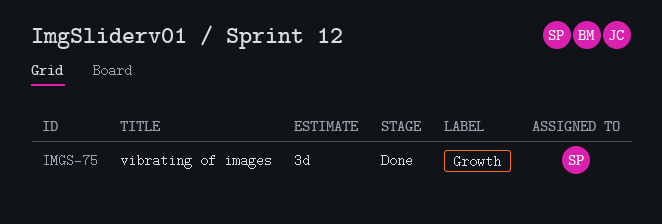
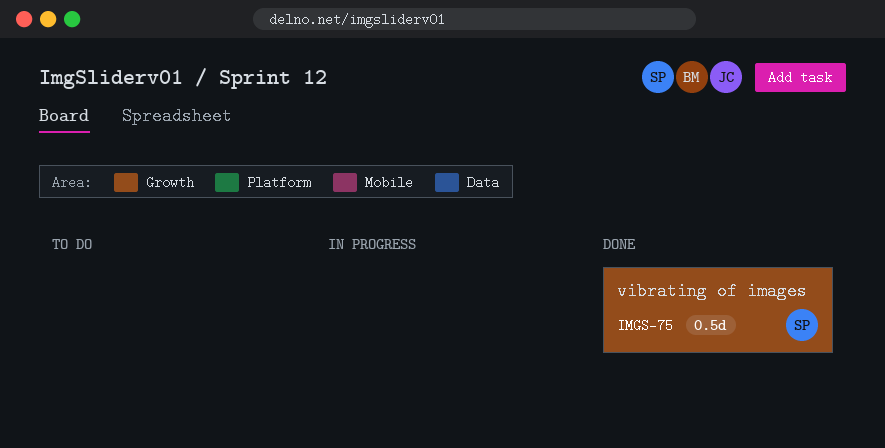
IMGS-75, estimate: 3d -> 0.5d

